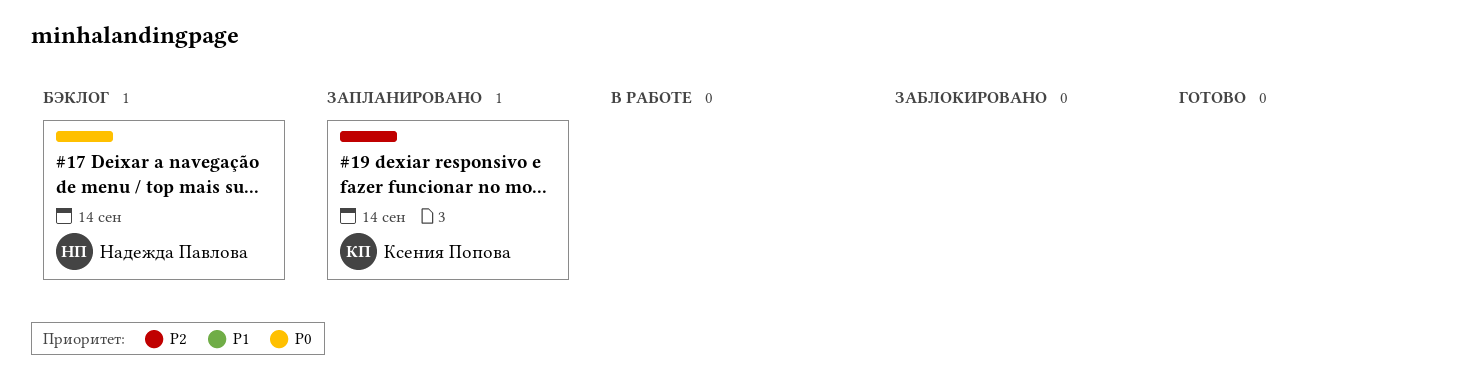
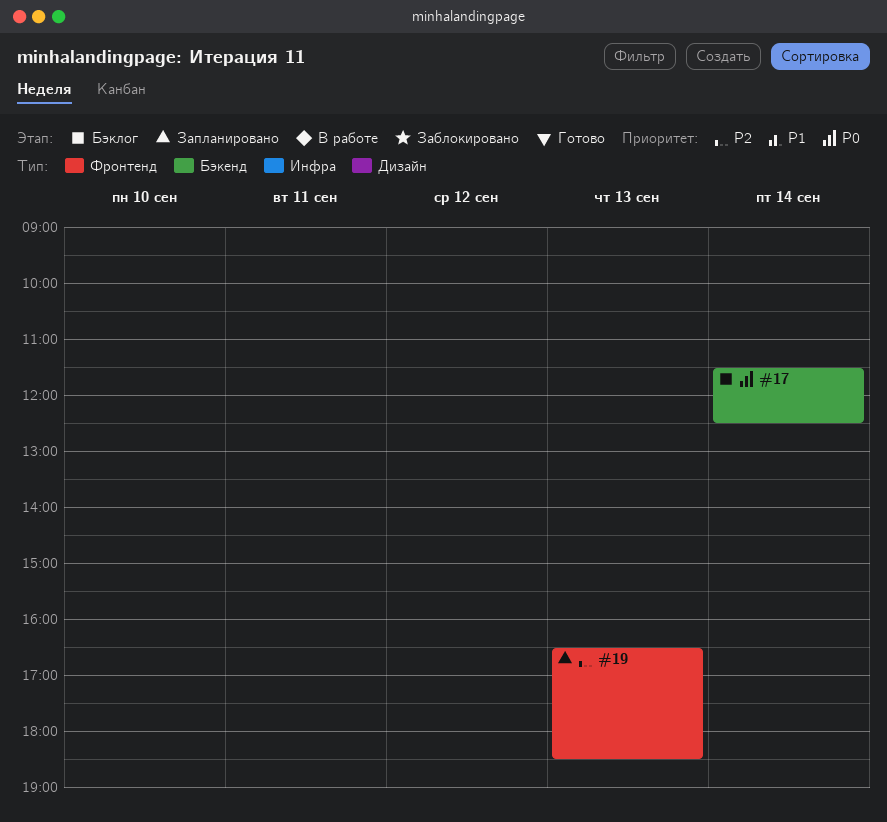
#19, day: Sep 14 -> Sep 13

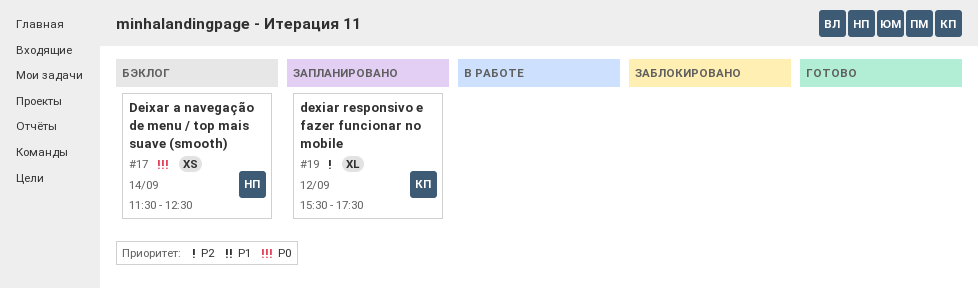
#19, day: Sep 13 -> Sep 12
#19, begins: 16:30 -> 15:30
#19, ends: 18:30 -> 17:30

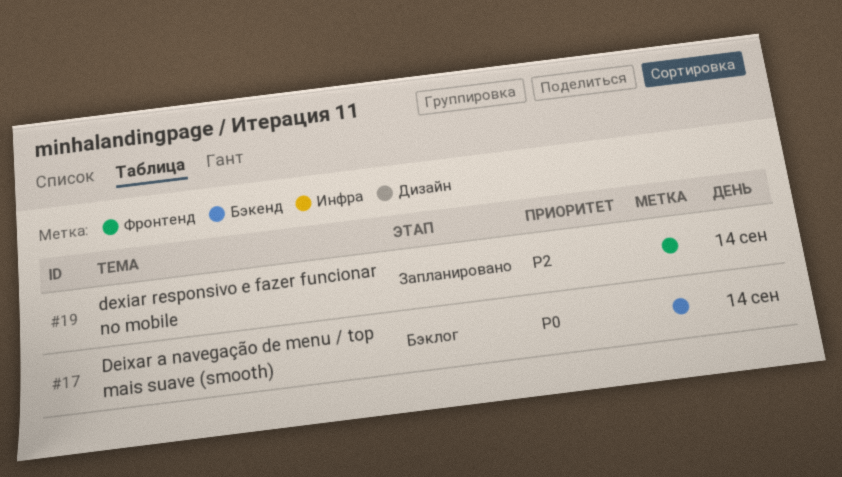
#19, day: Sep 12 -> Sep 14

